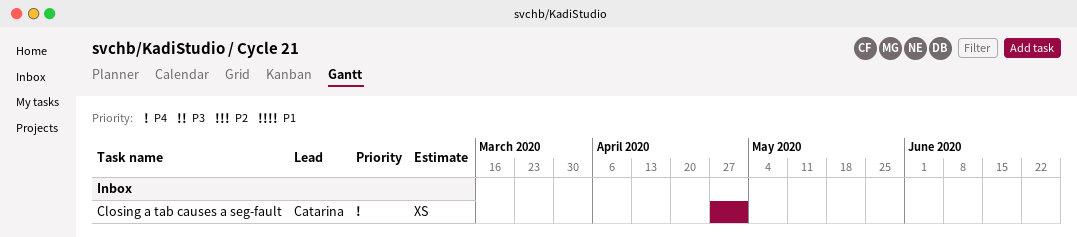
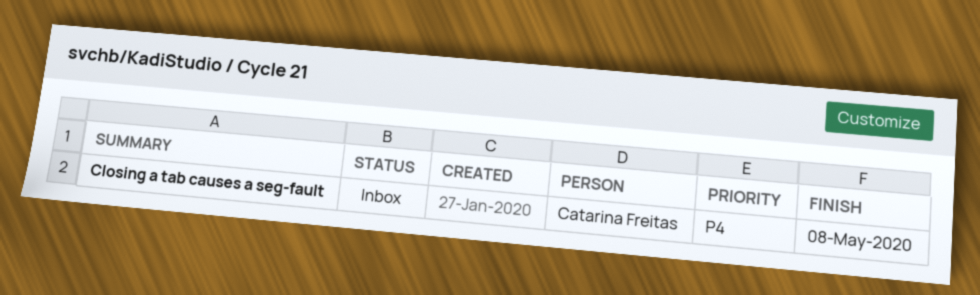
Closing a tab causes a seg-fault, due: May 1 -> May 8

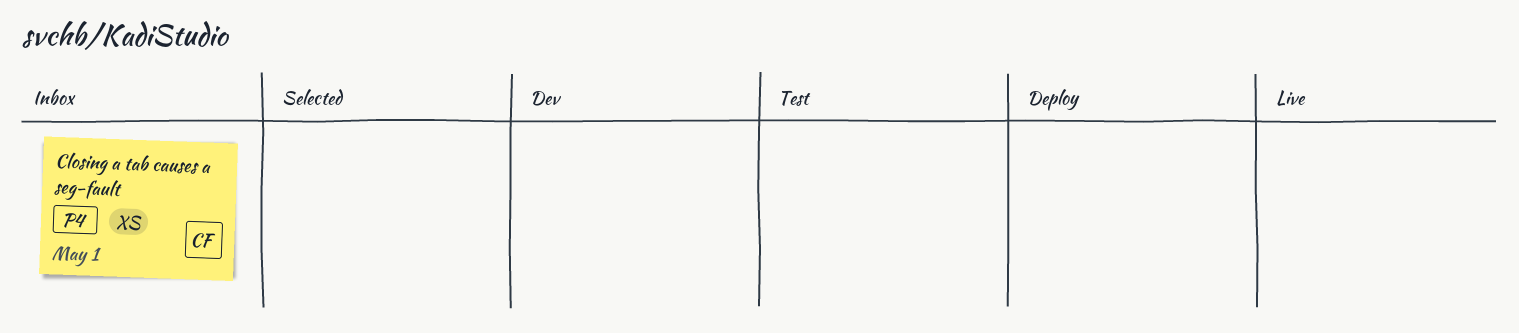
Closing a tab causes a seg-fault, due: May 8 -> May 1

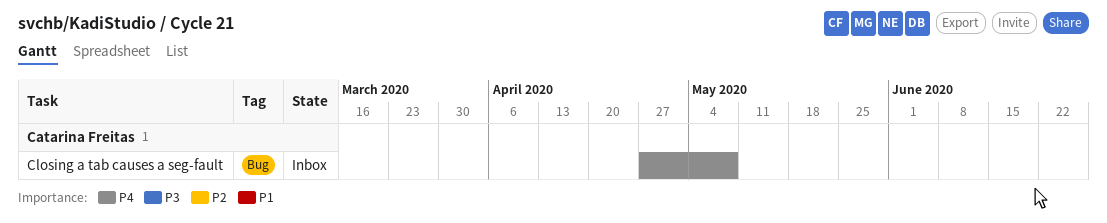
Closing a tab causes a seg-fault, due: May 1 -> May 8

